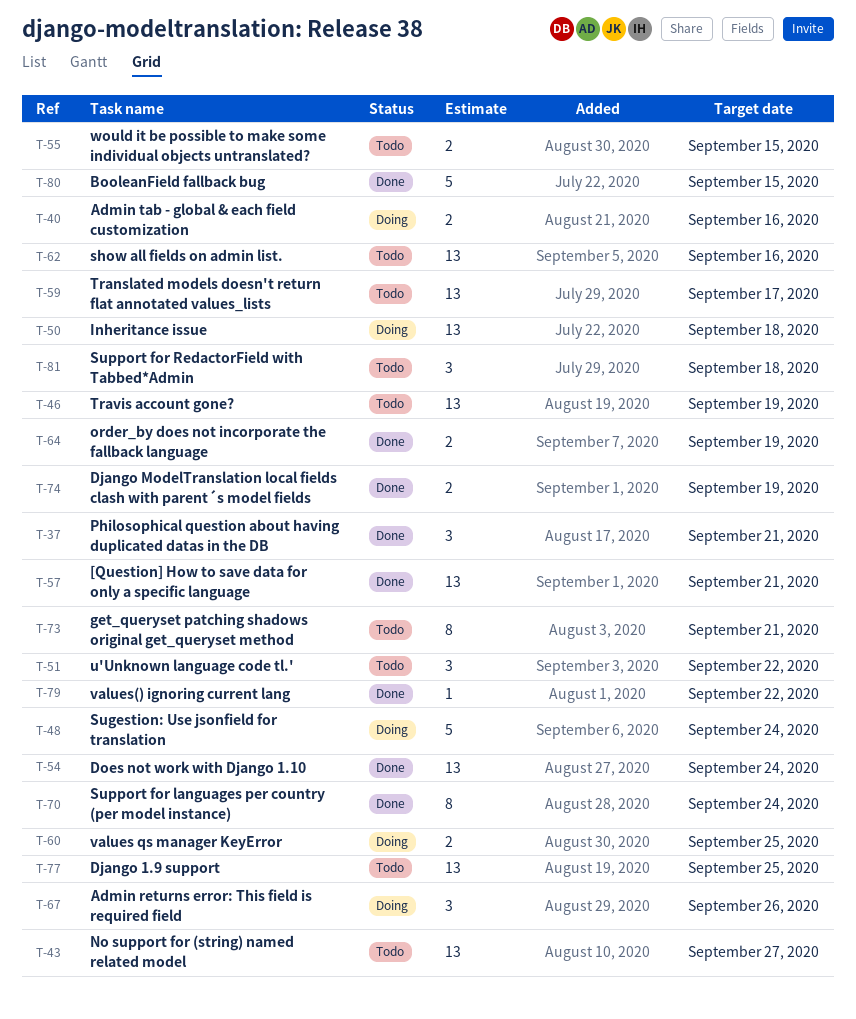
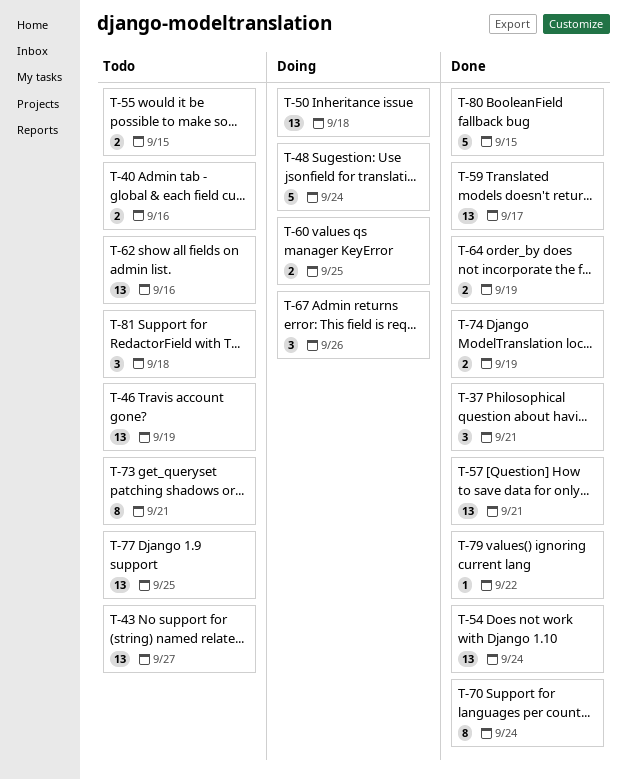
T-40, status: Doing -> Todo
T-51: present -> none
T-59, status: Todo -> Done

